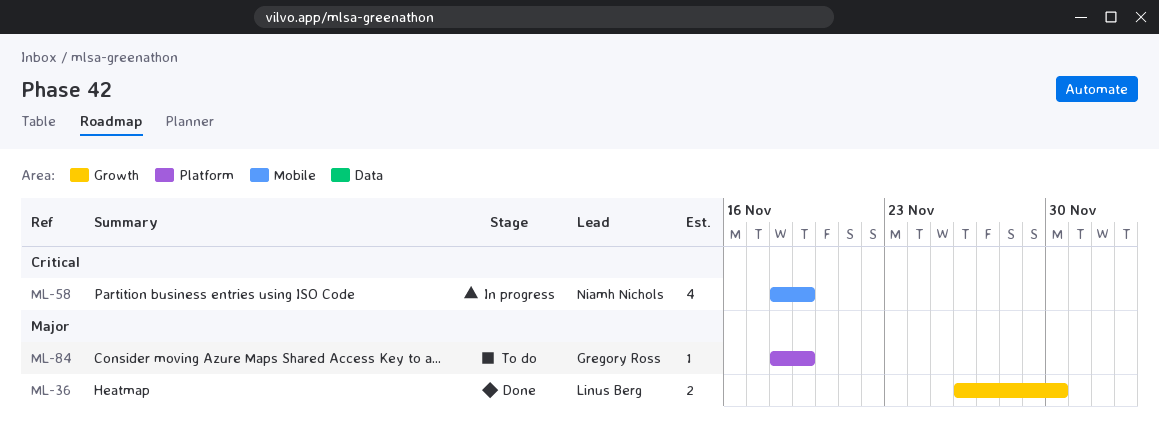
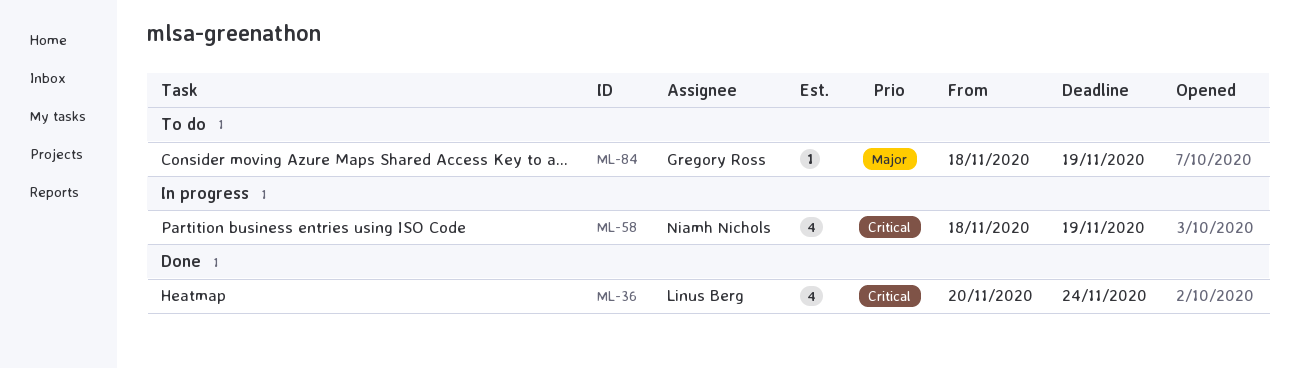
ML-36, priority: Major -> Critical
ML-36, estimate: 2 -> 4
ML-36, start: Nov 26 -> Nov 20
ML-36, due: Nov 30 -> Nov 24

